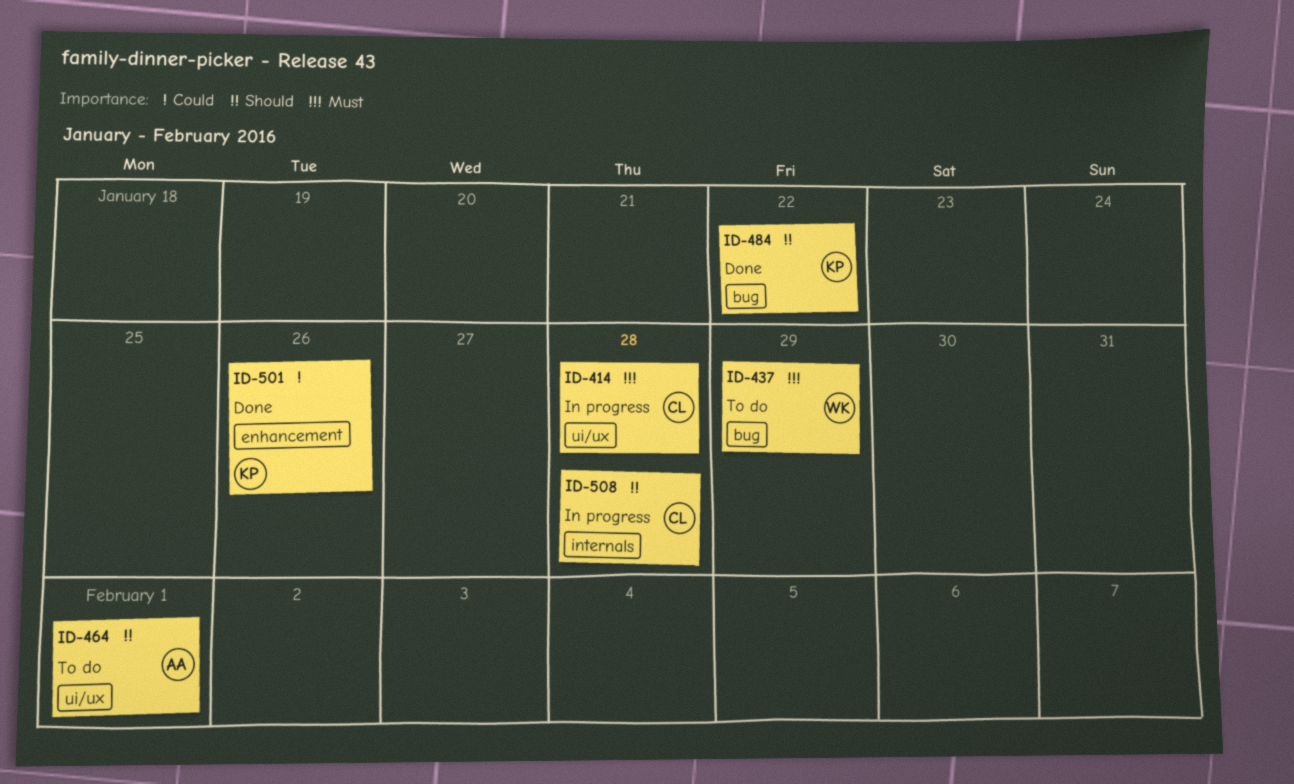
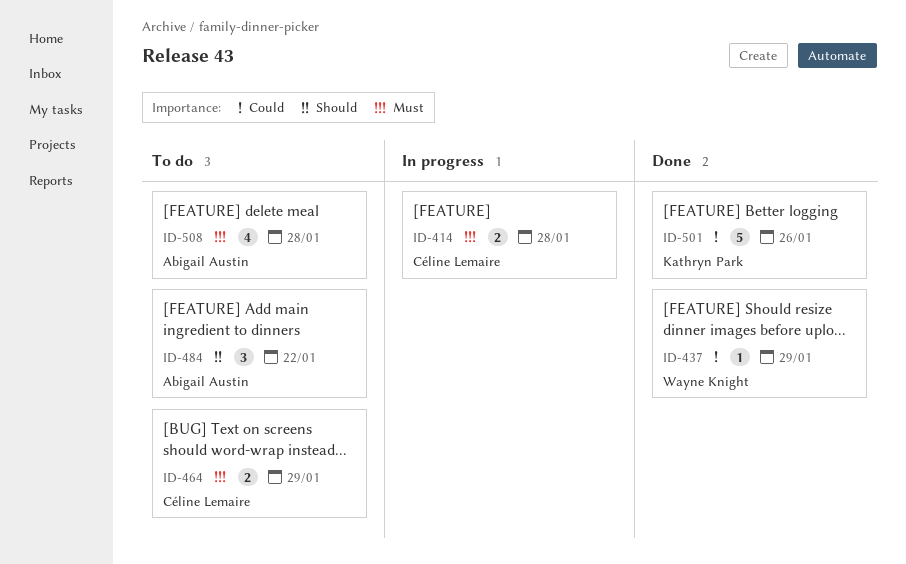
ID-437, status: To do -> Done
ID-437, priority: Must -> Could
ID-464, owner: Abigail Austin -> Céline Lemaire
ID-464, priority: Should -> Must
ID-464, due: Feb 1 -> Jan 29
ID-484, status: Done -> To do
ID-484, owner: Kathryn Park -> Abigail Austin
ID-508, status: In progress -> To do
ID-508, owner: Céline Lemaire -> Abigail Austin
ID-508, priority: Should -> Must

